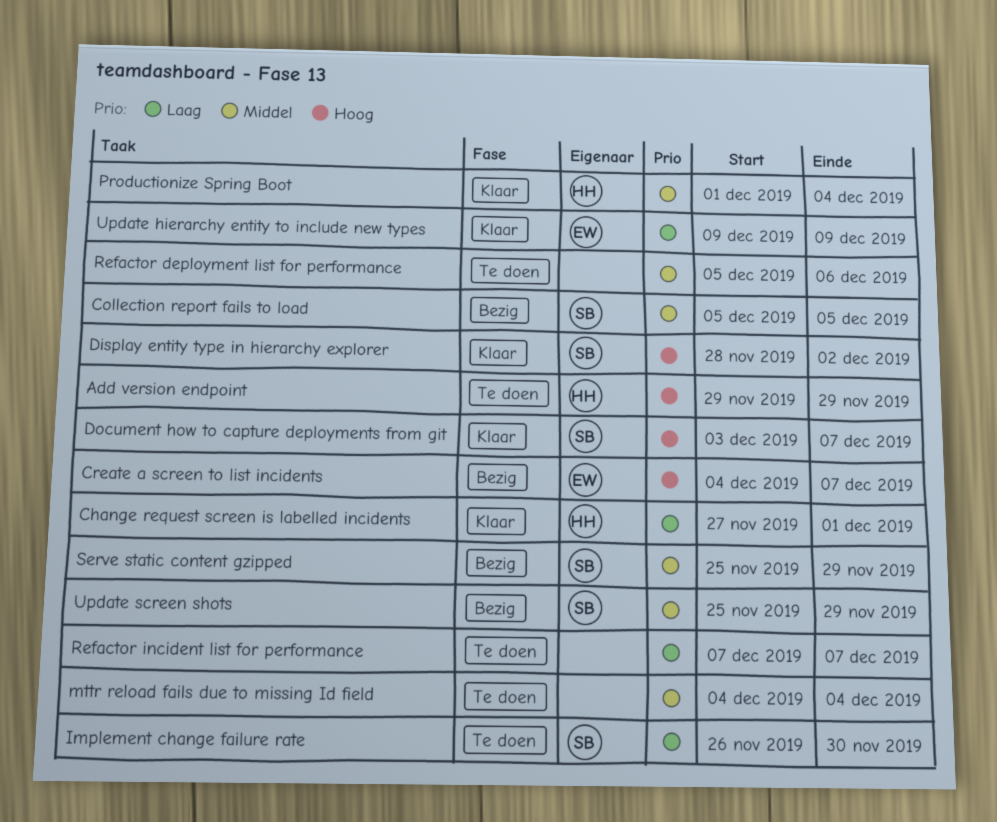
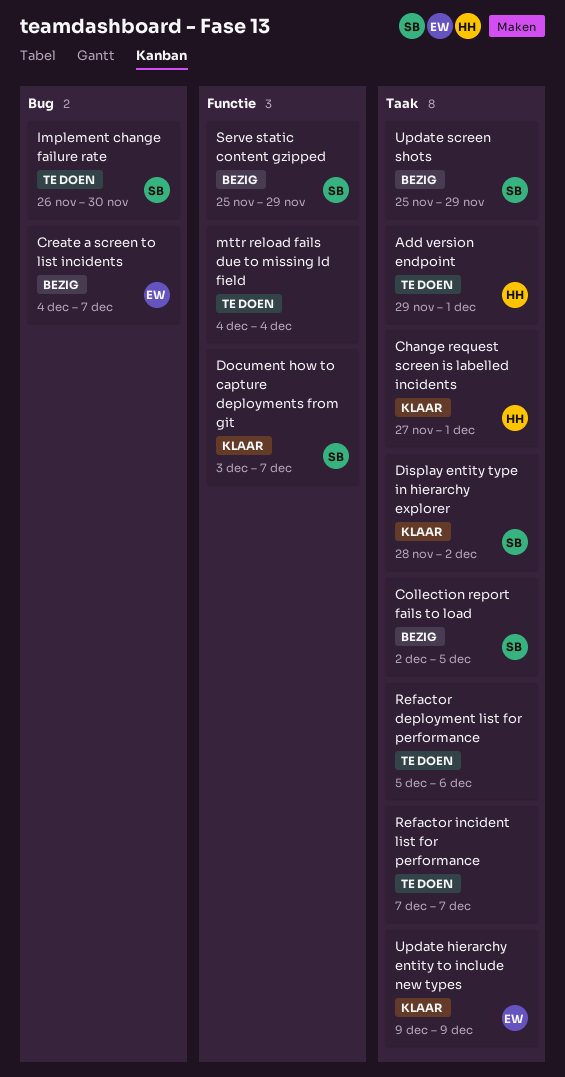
Add version endpoint, due: Nov 29 -> Dec 1
Collection report fails to load, start: Dec 5 -> Dec 2
Productionize Spring Boot: present -> none

